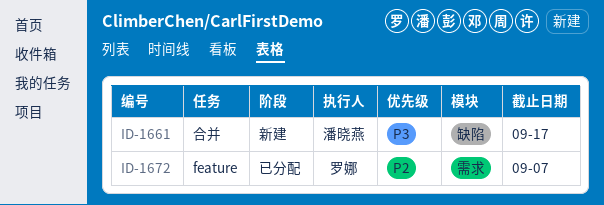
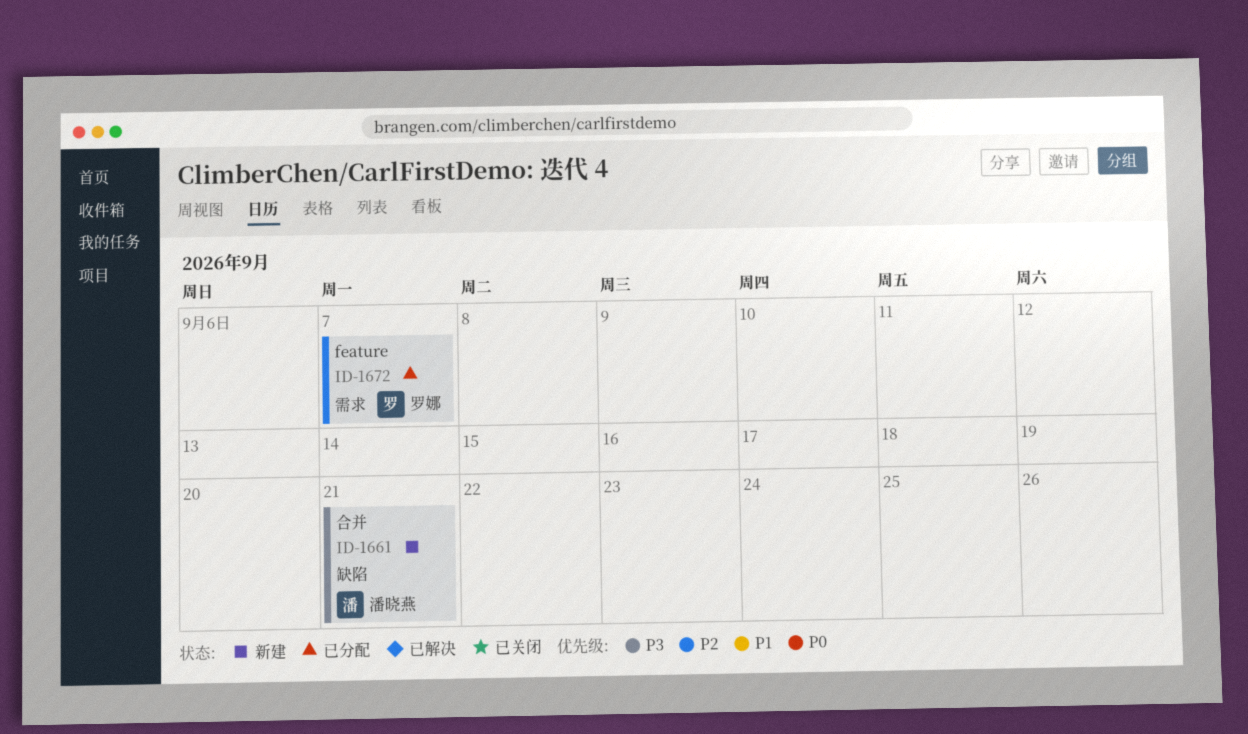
ID-1661, due: Sep 17 -> Sep 21

